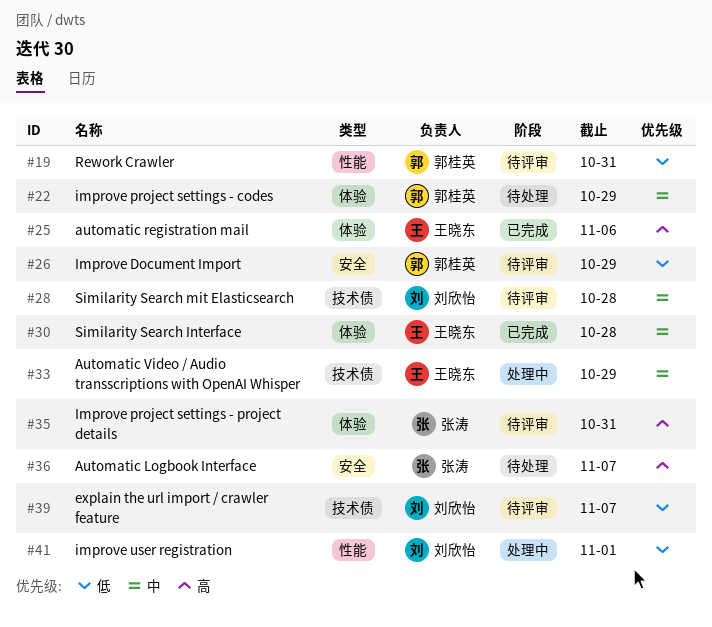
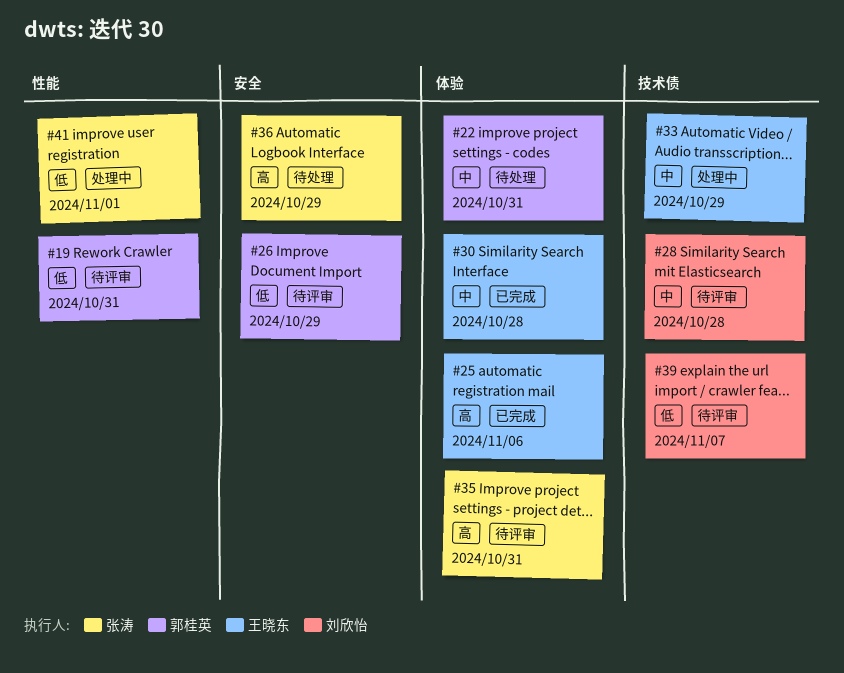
#22, due: Oct 29 -> Oct 31
#36, due: Nov 7 -> Oct 29
#41, owner: 刘欣怡 -> 张涛

